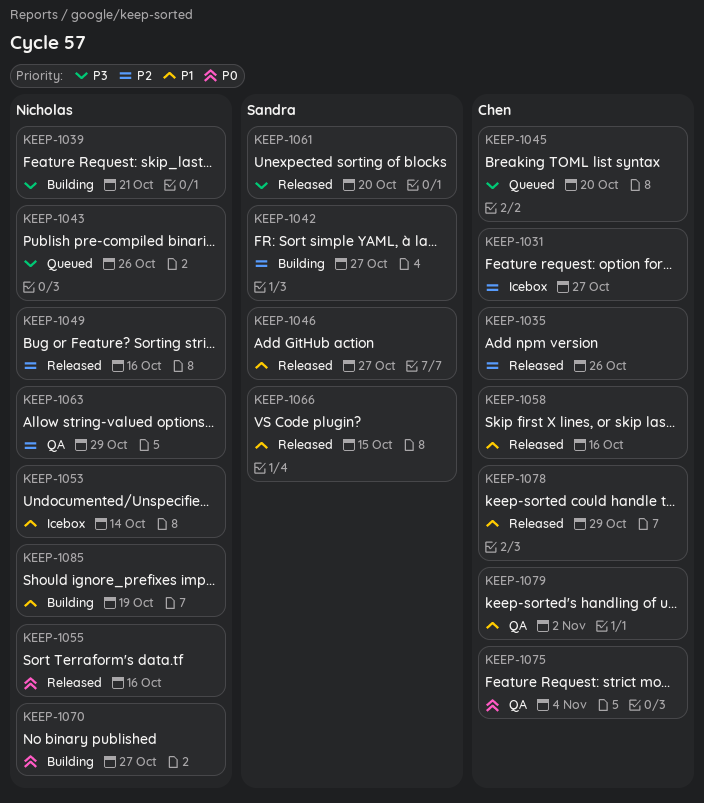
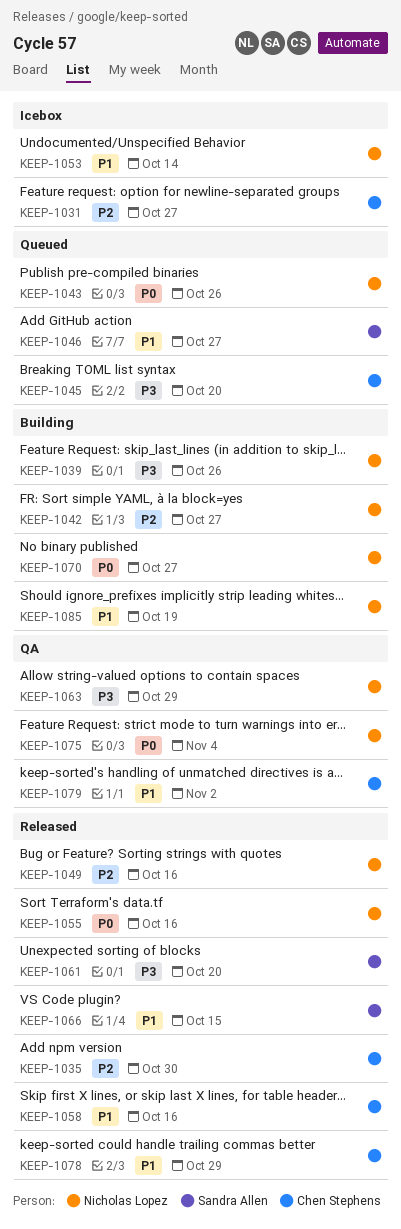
KEEP-1035, due: Oct 26 -> Oct 30
KEEP-1039, due: Oct 21 -> Oct 26
KEEP-1042, owner: Sandra Allen -> Nicholas Lopez
KEEP-1043, priority: P3 -> P0
KEEP-1046, status: Released -> Queued
KEEP-1063, priority: P2 -> P3
KEEP-1075, owner: Chen Stephens -> Nicholas Lopez

